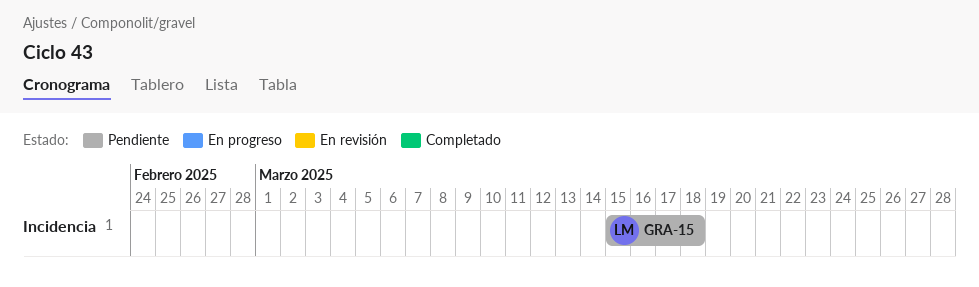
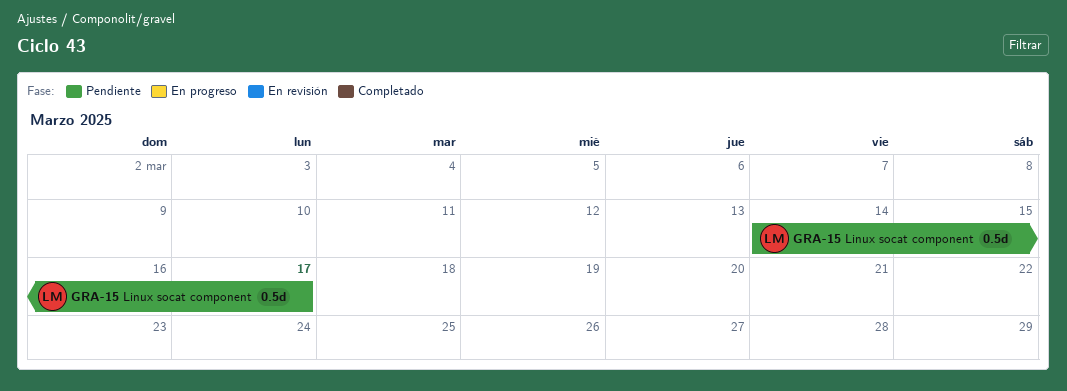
GRA-15, start: Mar 15 -> Mar 14
GRA-15, due: Mar 18 -> Mar 17

